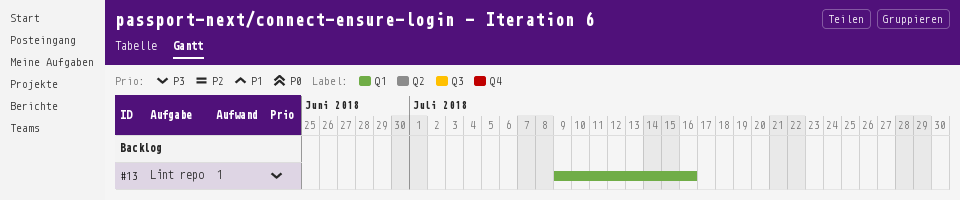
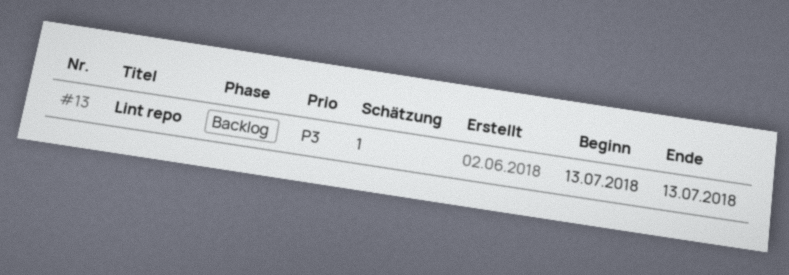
#13, start: Jul 9 -> Jul 13
#13, due: Jul 16 -> Jul 13

